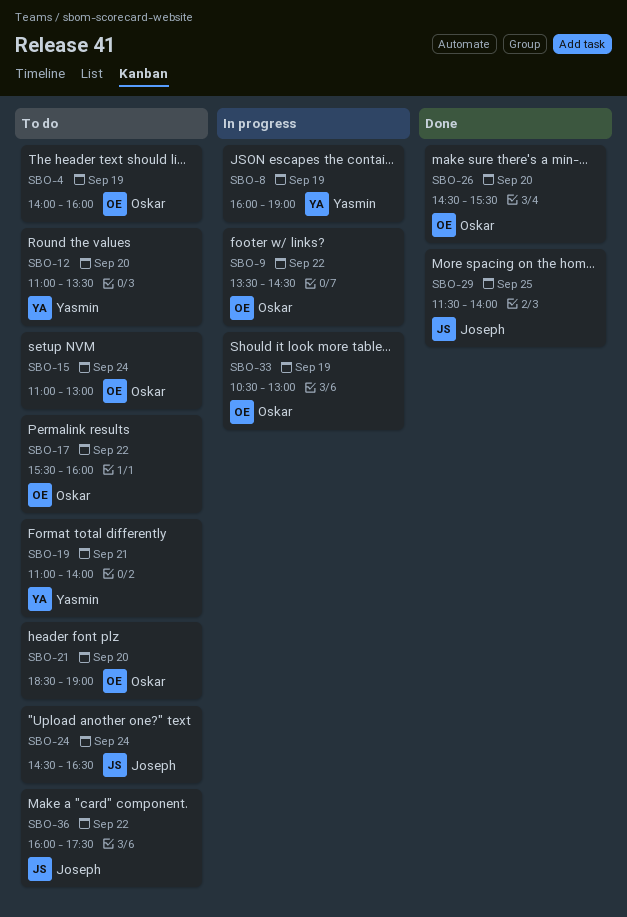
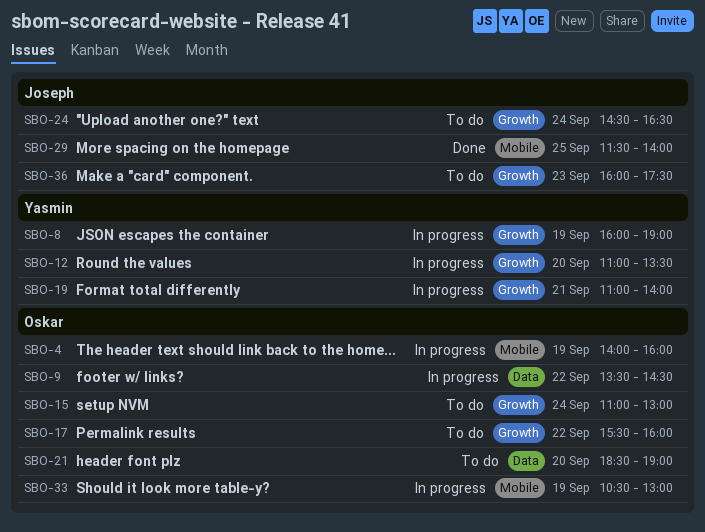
SBO-4, status: To do -> In progress
SBO-12, status: To do -> In progress
SBO-19, status: To do -> In progress
SBO-26: present -> none
SBO-36, day: Sep 22 -> Sep 23

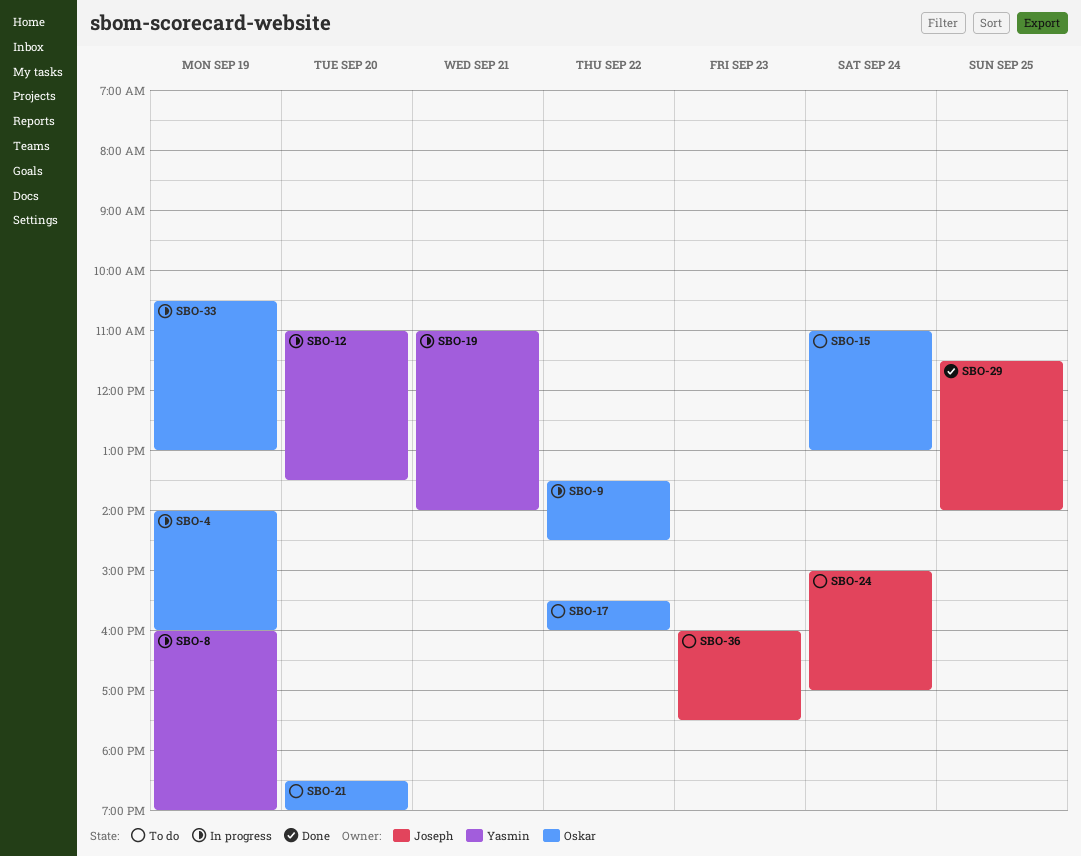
SBO-24, begins: 14:30 -> 15:00
SBO-24, ends: 16:30 -> 17:00

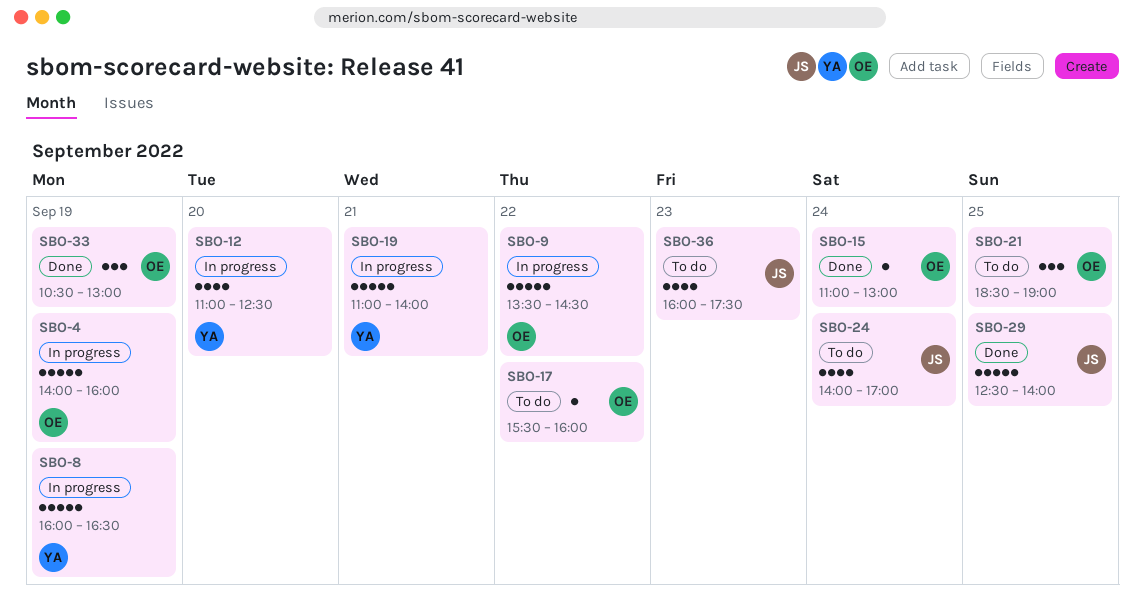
SBO-8, ends: 19:00 -> 16:30
SBO-12, ends: 13:30 -> 12:30
SBO-15, status: To do -> Done
SBO-21, day: Sep 20 -> Sep 25
SBO-24, begins: 15:00 -> 14:00
SBO-29, begins: 11:30 -> 12:30
SBO-33, status: In progress -> Done

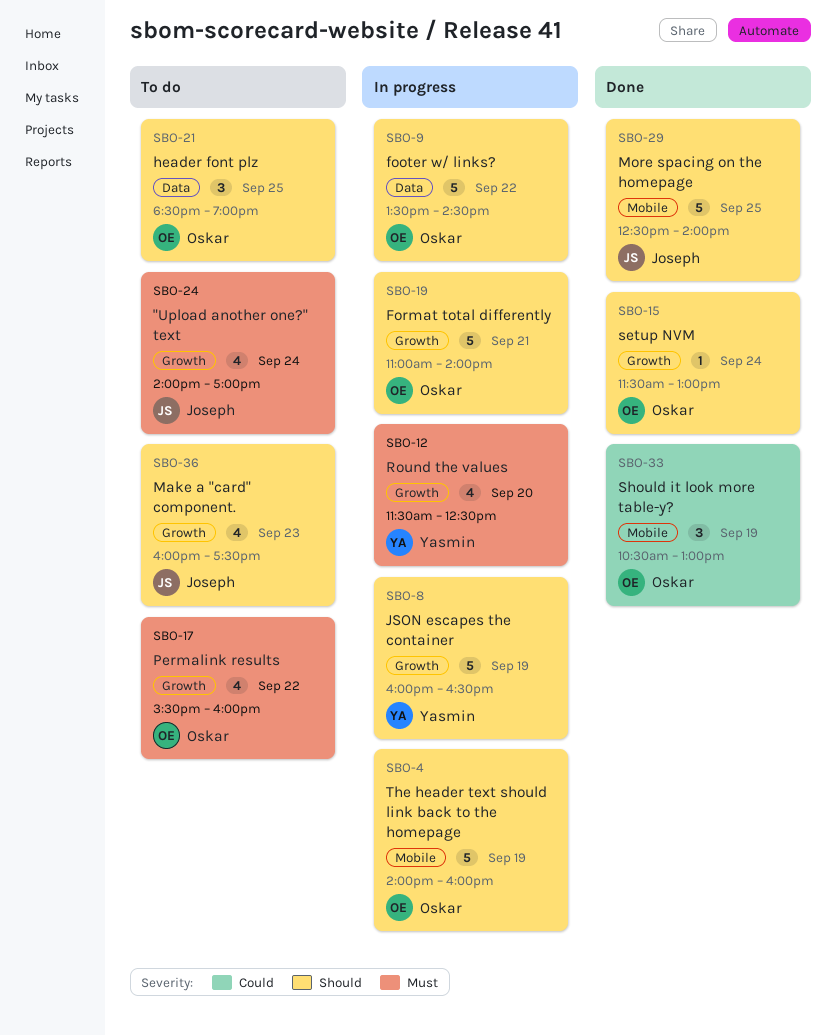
SBO-12, begins: 11:00 -> 11:30
SBO-15, begins: 11:00 -> 11:30
SBO-17, estimate: 1 -> 4
SBO-19, owner: Yasmin -> Oskar

